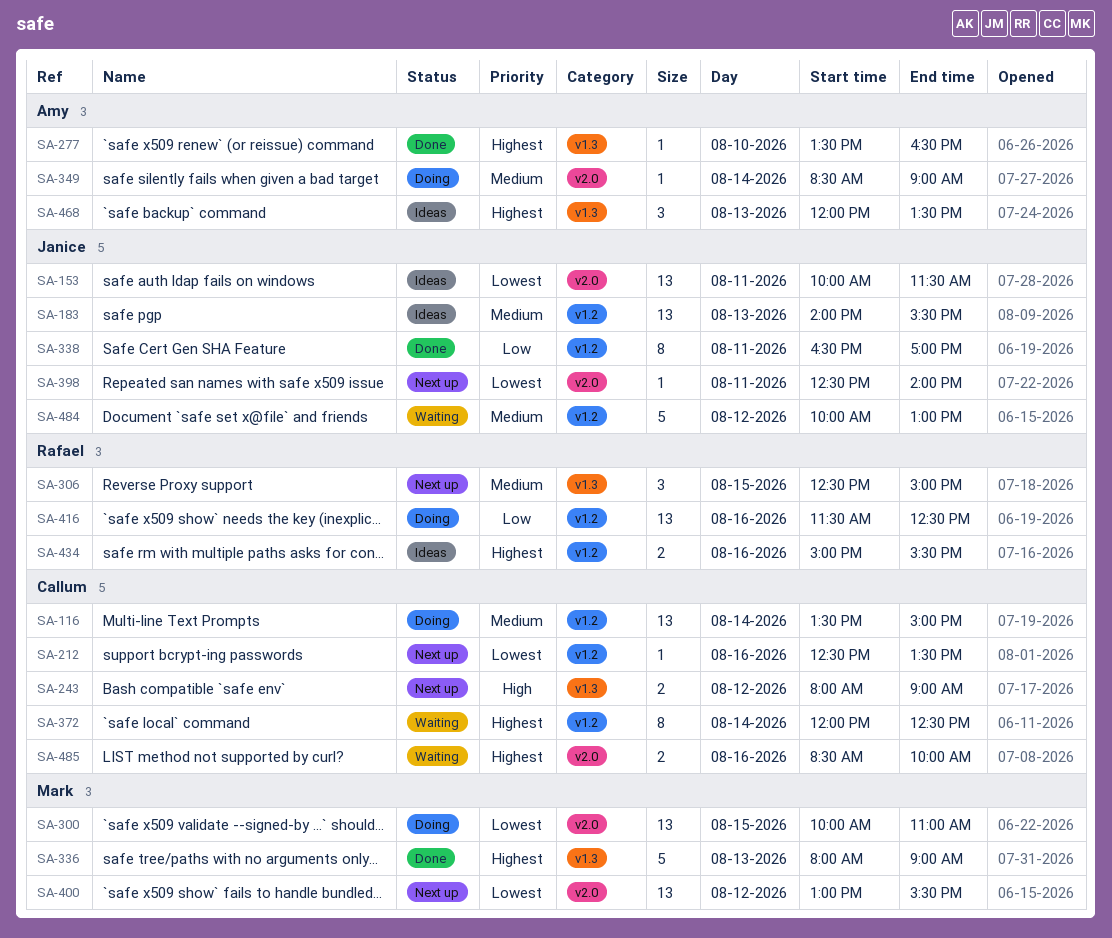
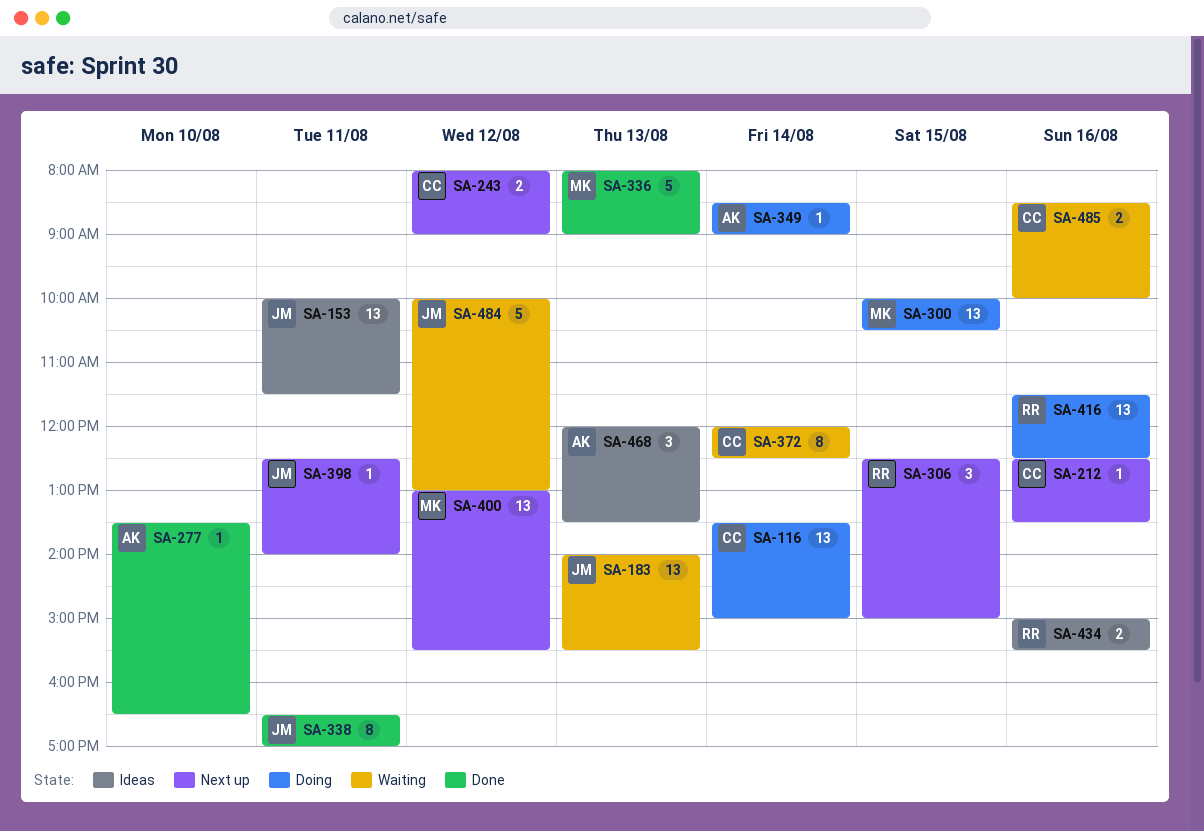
SA-183, status: Ideas -> Waiting
SA-300, ends: 11:00 -> 10:30

